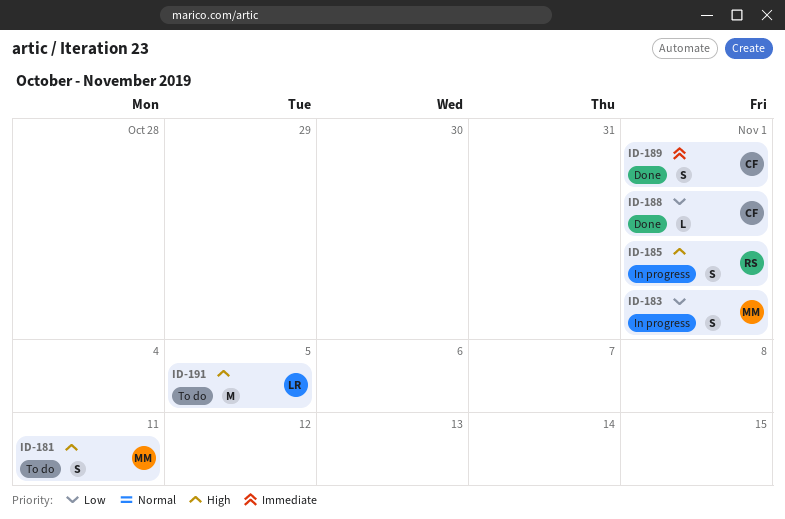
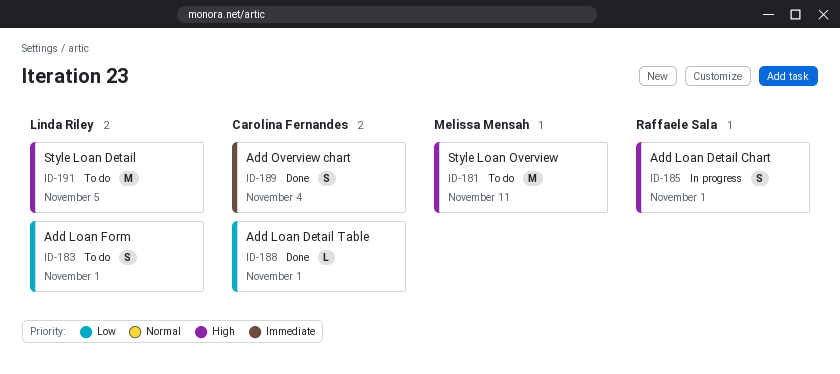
ID-181, estimate: S -> M
ID-183, status: In progress -> To do
ID-183, owner: Melissa Mensah -> Linda Riley
ID-189, due: Nov 1 -> Nov 4

